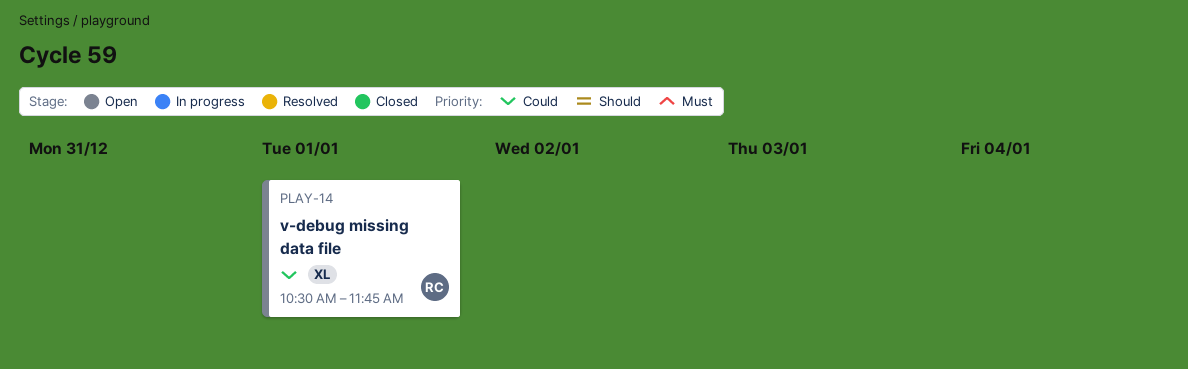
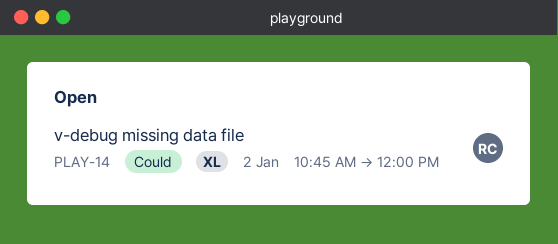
PLAY-14, day: Jan 1 -> Jan 2
PLAY-14, begins: 10:30 -> 10:45
PLAY-14, ends: 11:45 -> 12:00

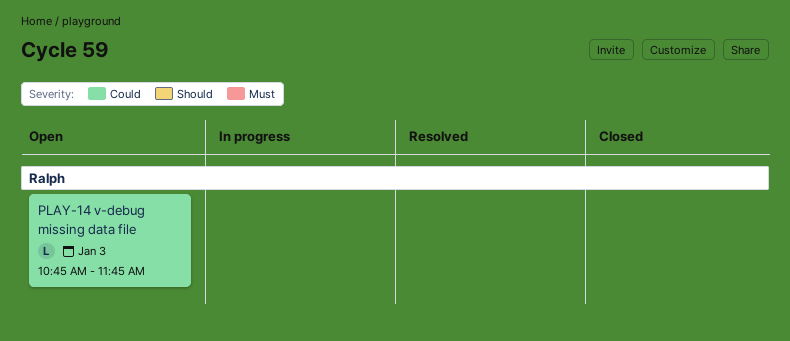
PLAY-14, estimate: XL -> L
PLAY-14, day: Jan 2 -> Jan 3
PLAY-14, ends: 12:00 -> 11:45

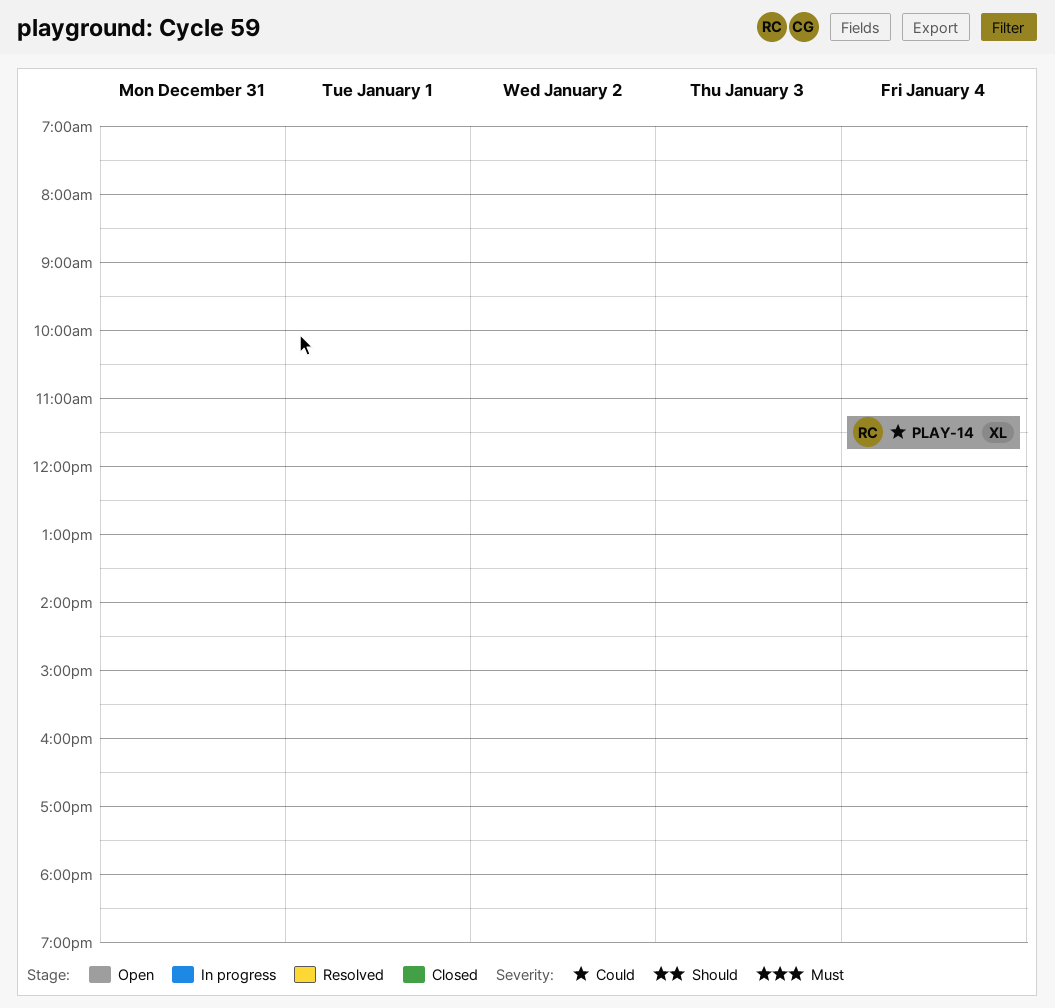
PLAY-14, estimate: L -> XL
PLAY-14, day: Jan 3 -> Jan 4
PLAY-14, begins: 10:45 -> 11:15

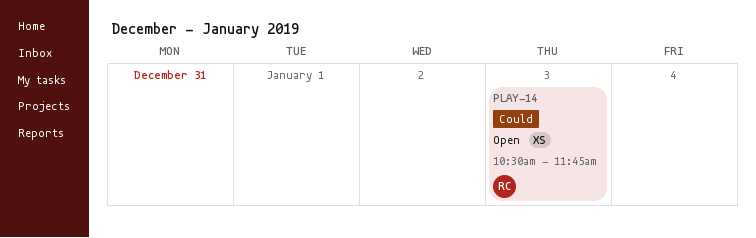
PLAY-14, estimate: XL -> XS
PLAY-14, day: Jan 4 -> Jan 3
PLAY-14, begins: 11:15 -> 10:30

